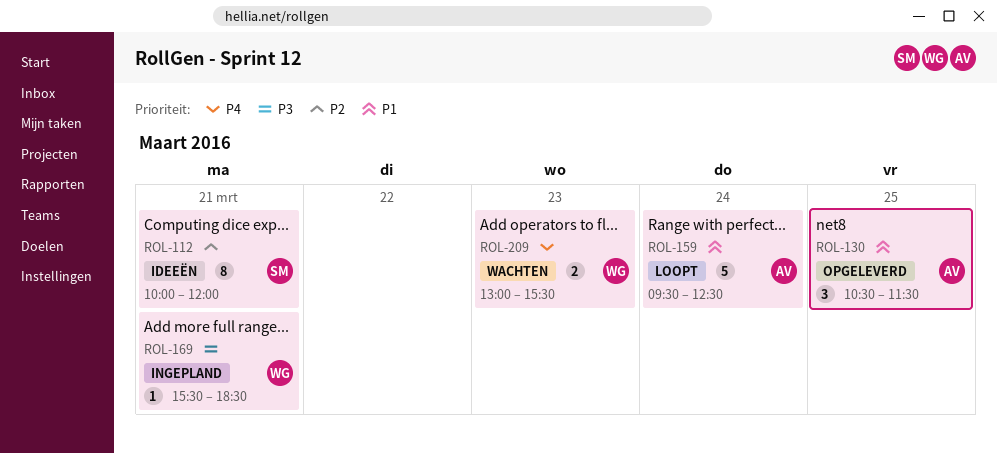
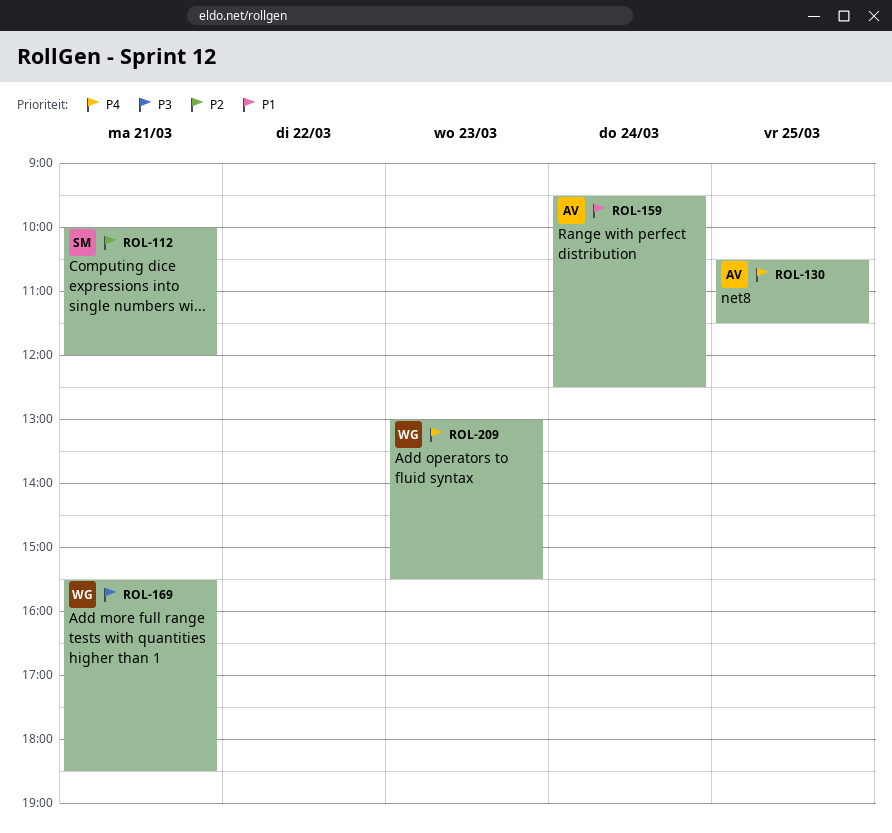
ROL-130, priority: P1 -> P4

